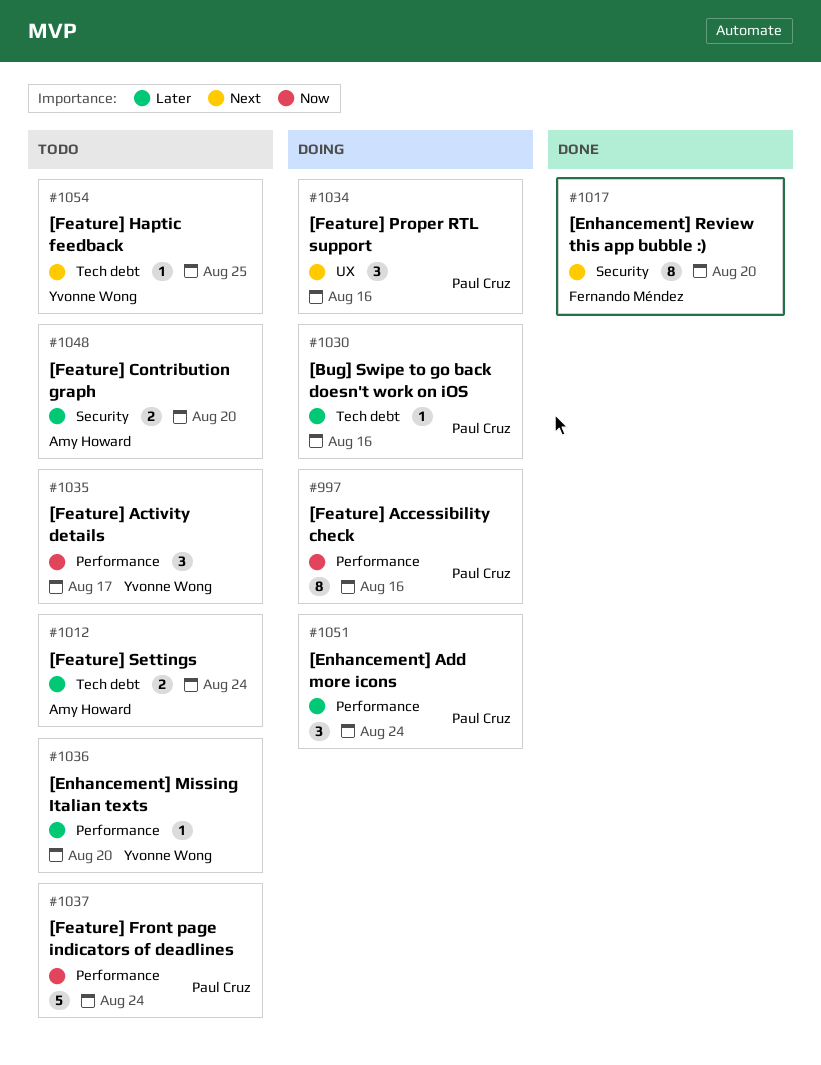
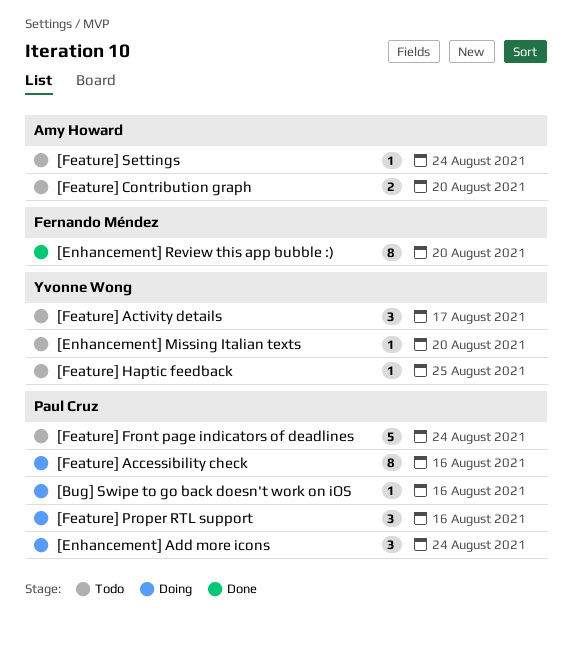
[Feature] Settings, estimate: 2 -> 1

